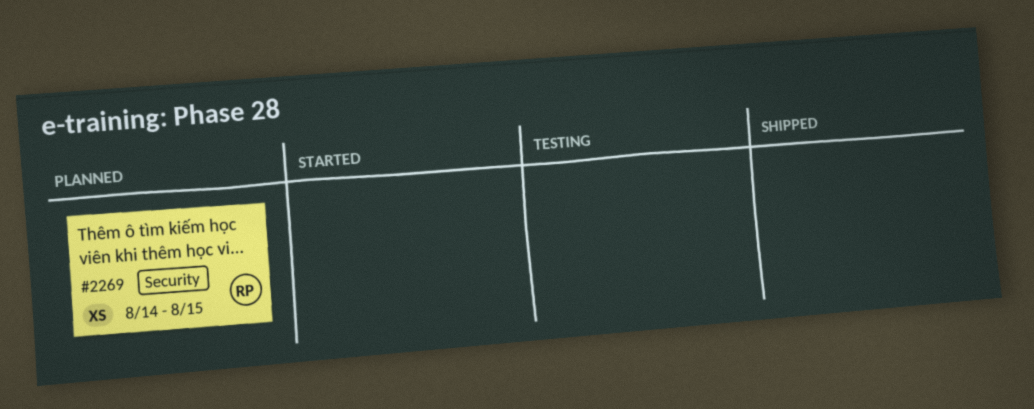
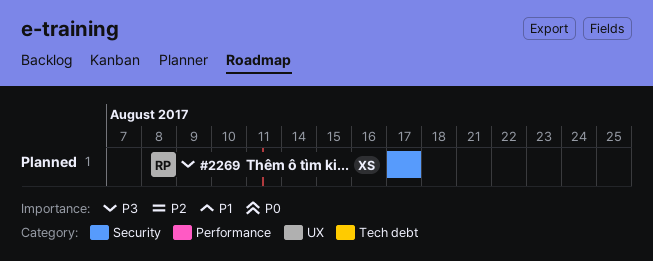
#2269, start: Aug 14 -> Aug 17
#2269, due: Aug 15 -> Aug 17

